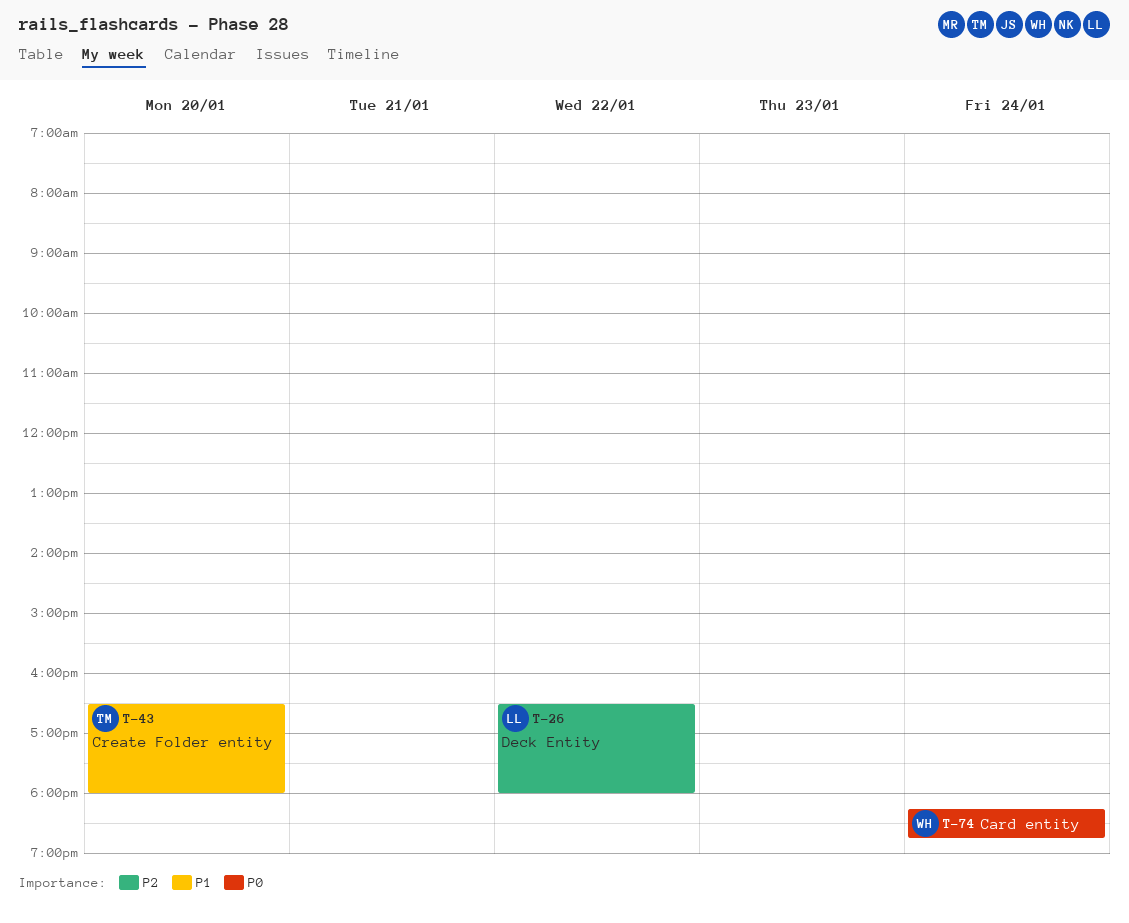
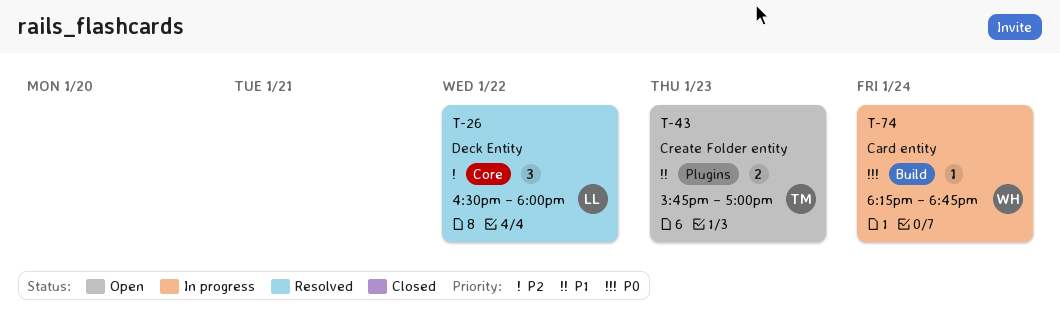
T-43, day: Jan 20 -> Jan 23
T-43, begins: 16:30 -> 15:45
T-43, ends: 18:00 -> 17:00

